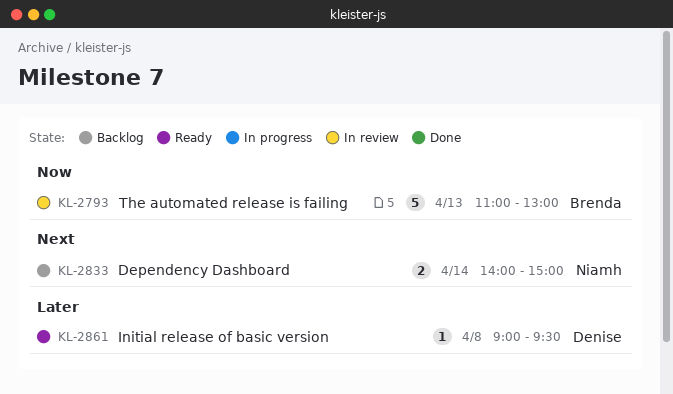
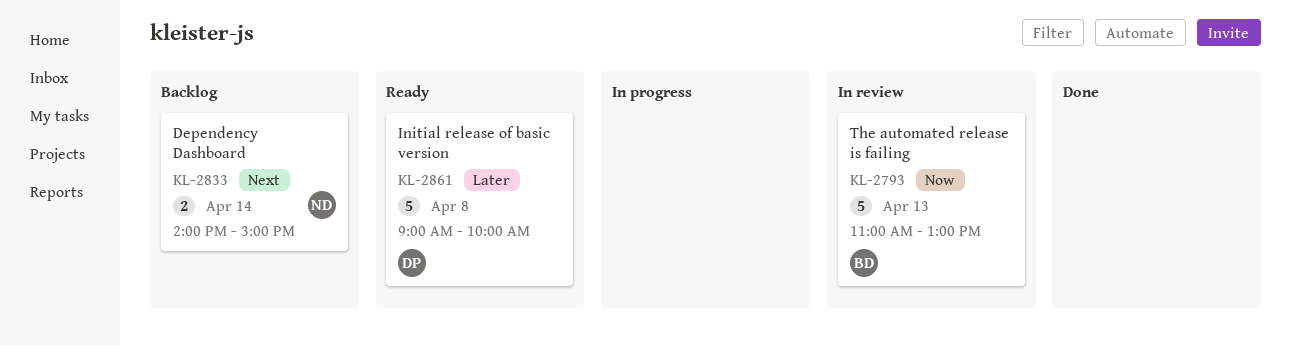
KL-2861, estimate: 1 -> 5
KL-2861, ends: 09:30 -> 10:00

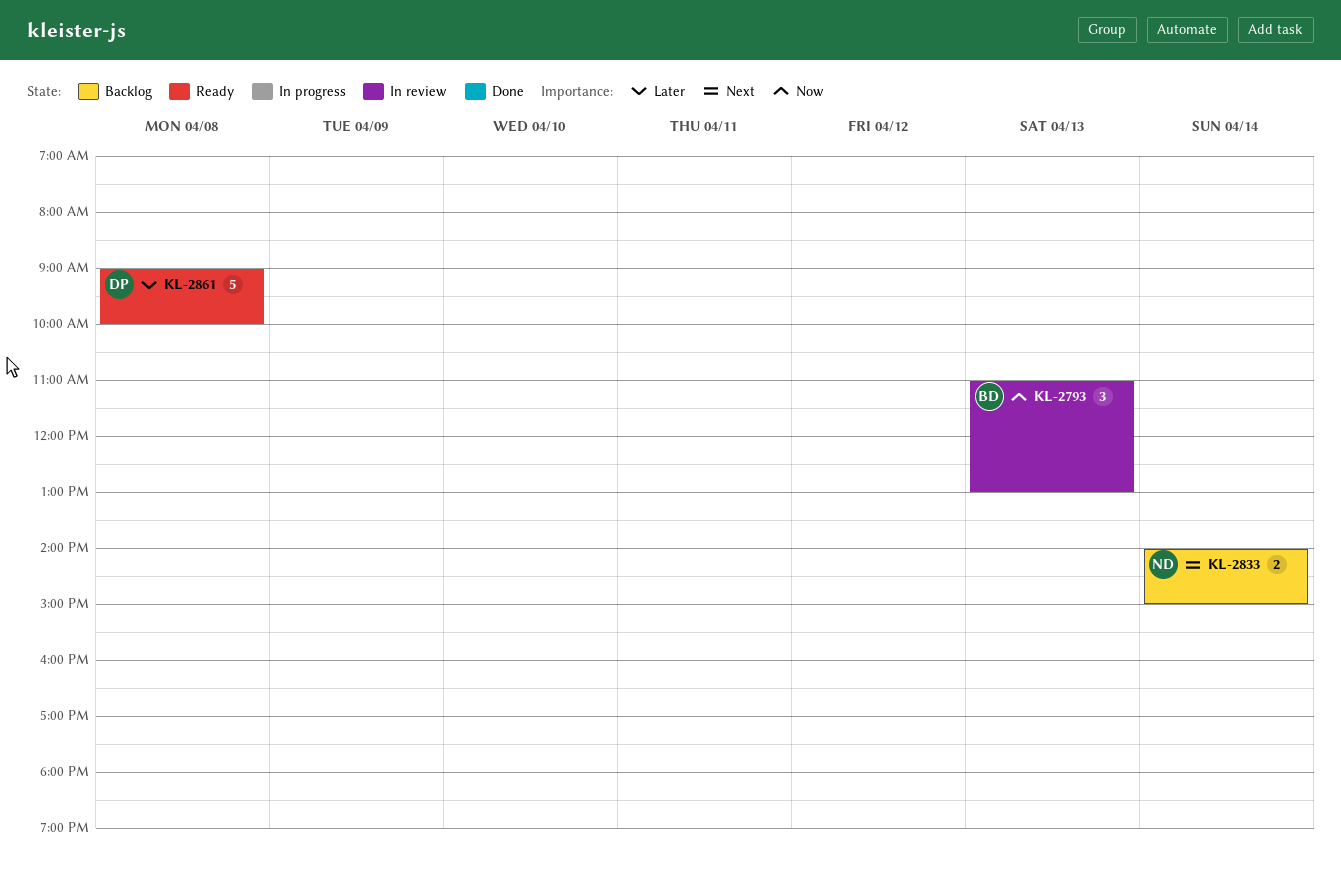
KL-2793, estimate: 5 -> 3

